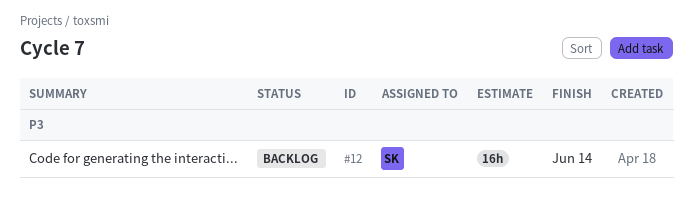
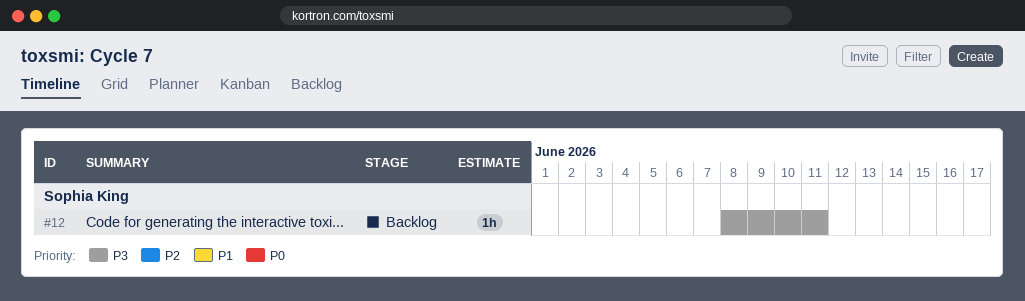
#12, estimate: 16h -> 1h
#12, due: Jun 14 -> Jun 11

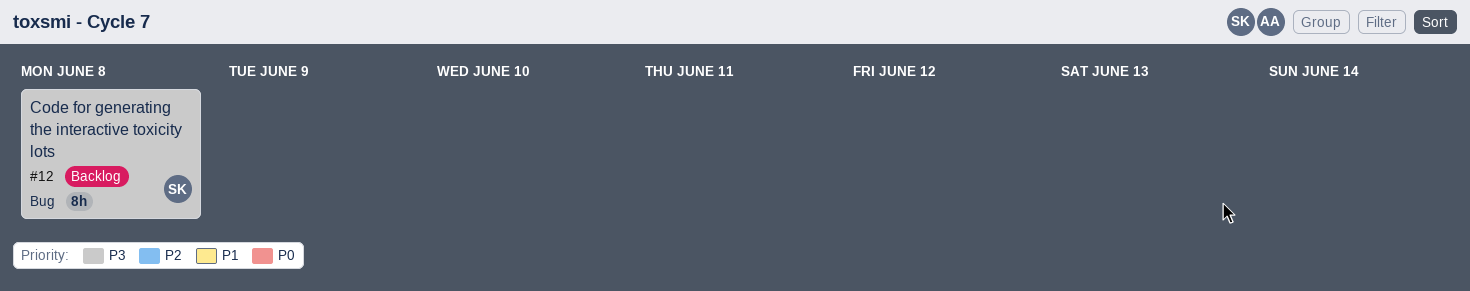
#12, estimate: 1h -> 8h
#12, due: Jun 11 -> Jun 8

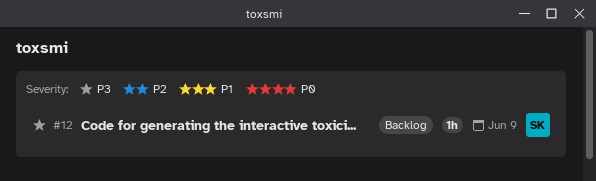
#12, estimate: 8h -> 1h
#12, due: Jun 8 -> Jun 9

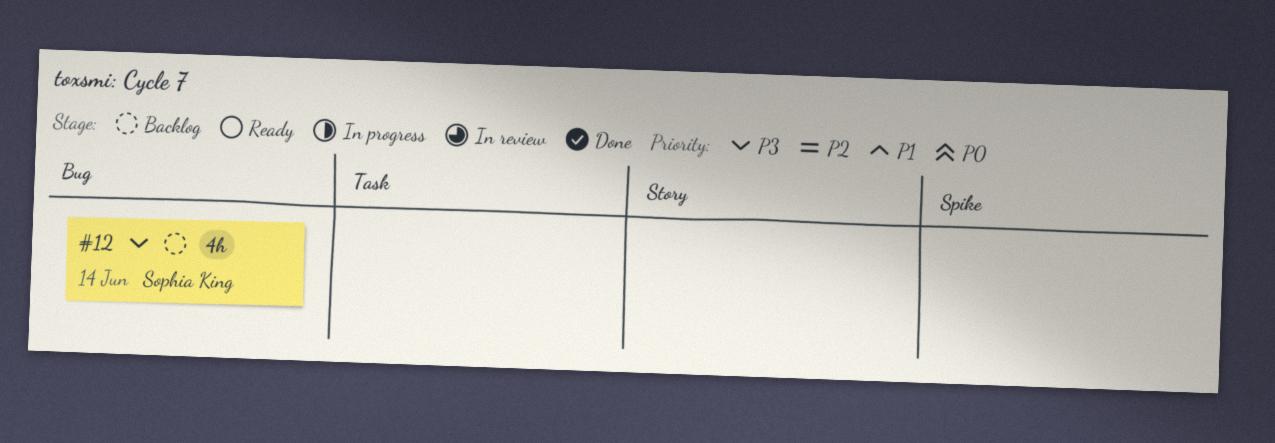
#12, estimate: 1h -> 4h
#12, due: Jun 9 -> Jun 14

